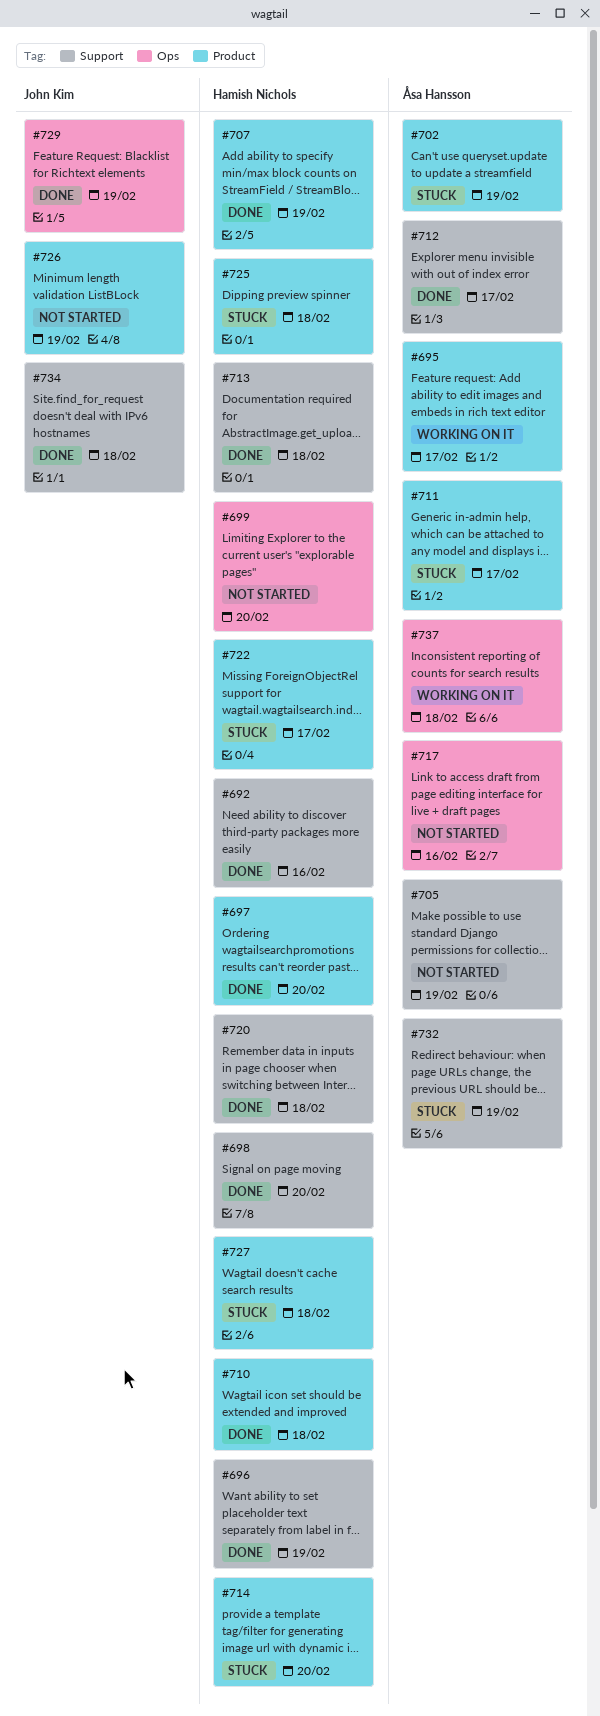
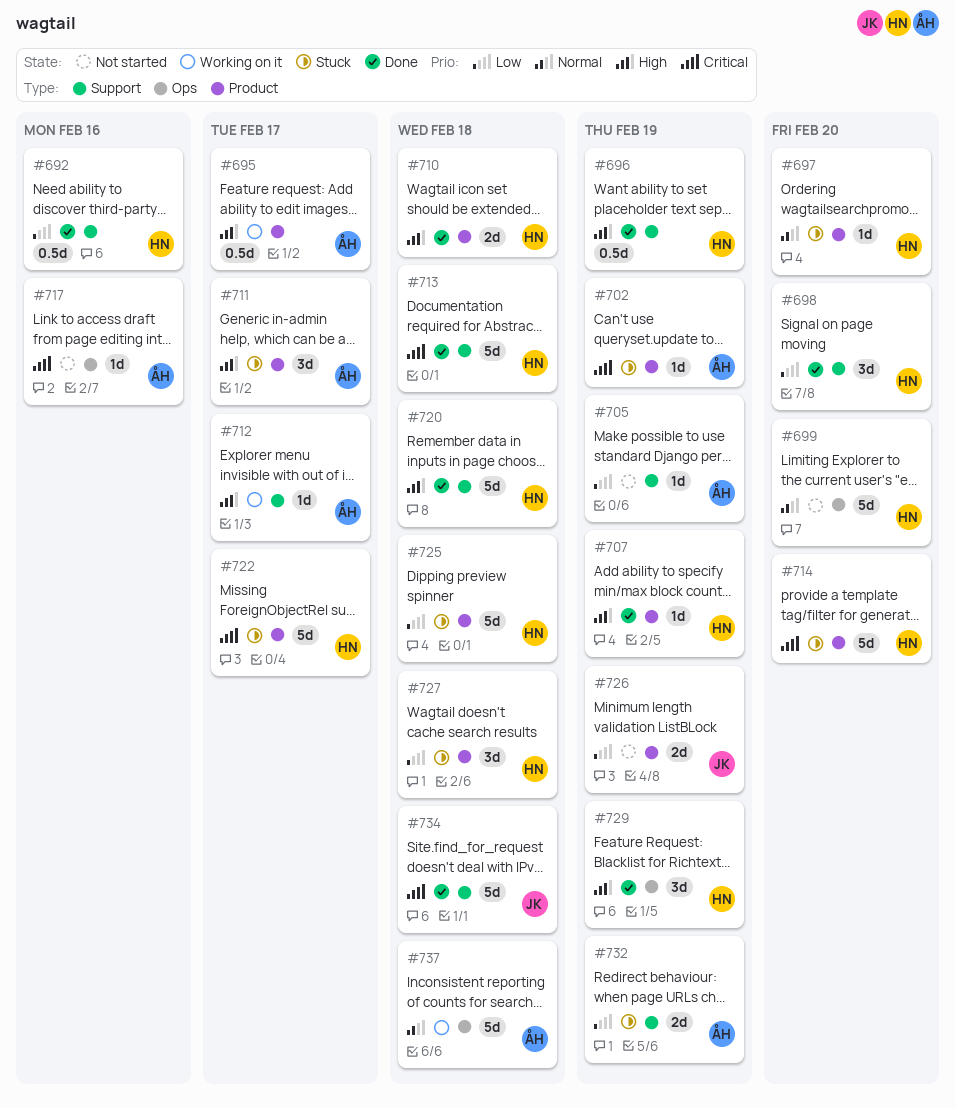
#697, status: Done -> Stuck
#712, status: Done -> Working on it
#729, owner: John Kim -> Hamish Nichols

